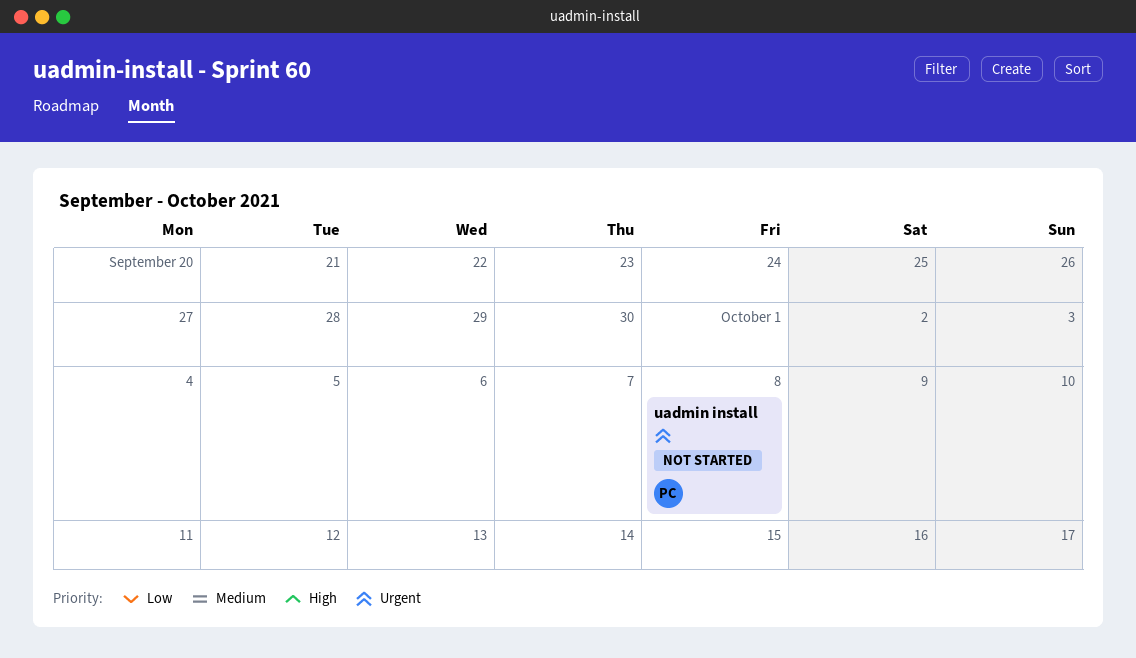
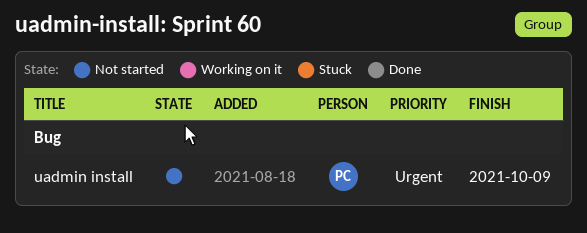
uadmin install, due: Oct 8 -> Oct 9

